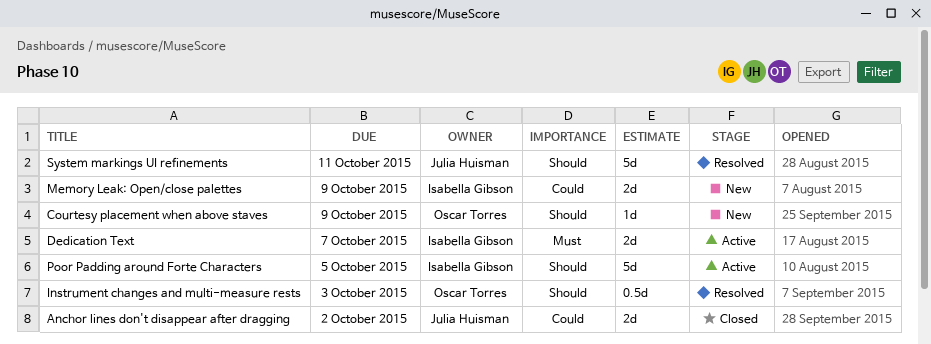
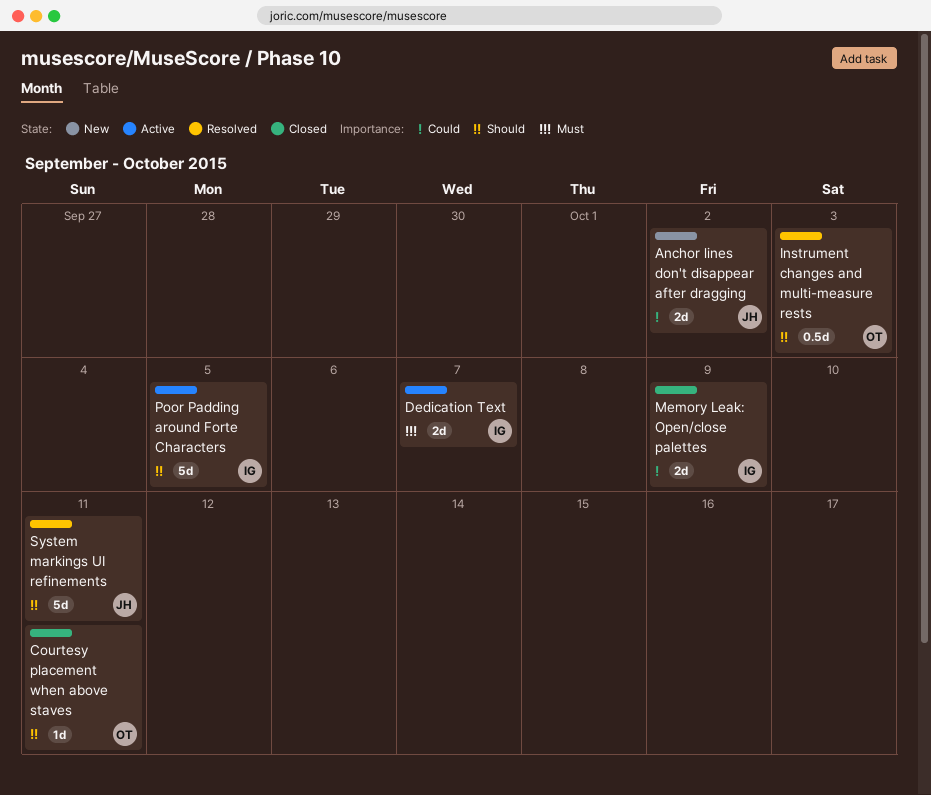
Anchor lines don't disappear after dragging, status: Closed -> New
Courtesy placement when above staves, status: New -> Closed
Courtesy placement when above staves, due: Oct 9 -> Oct 11
Memory Leak: Open/close palettes, status: New -> Closed

